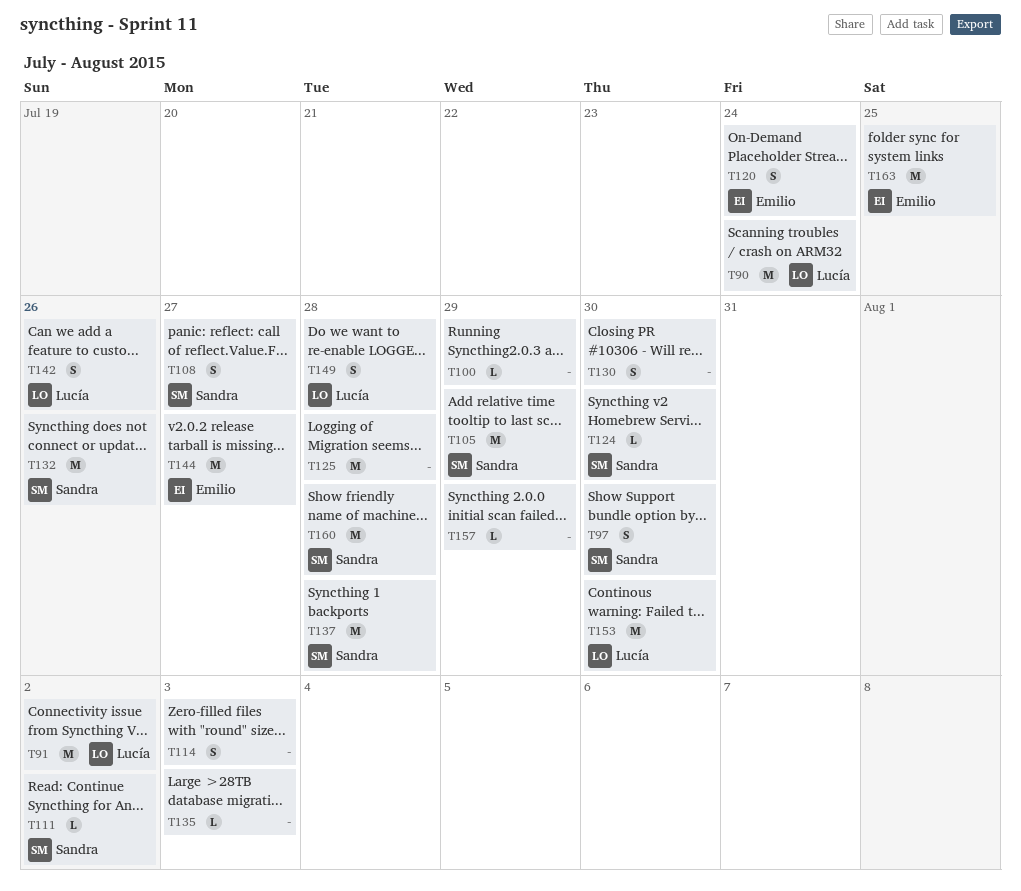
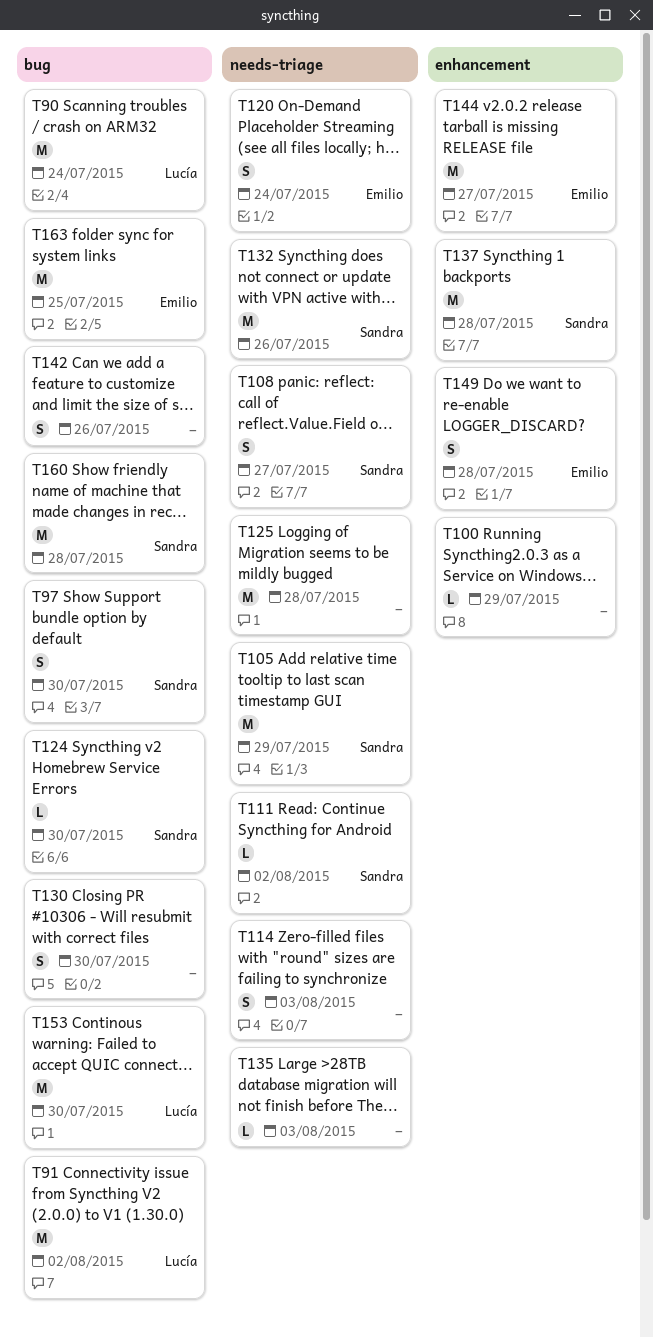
T142, owner: Lucía -> none
T149, owner: Lucía -> Emilio
T157: present -> none

